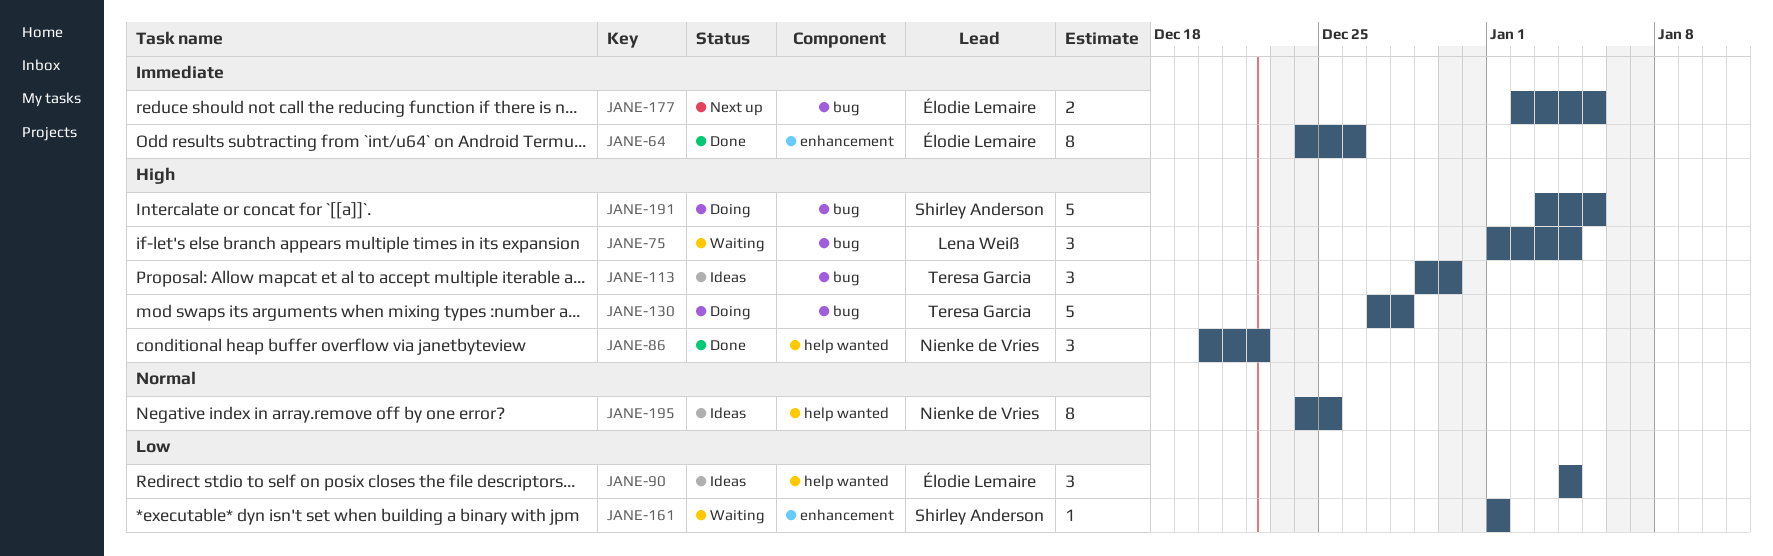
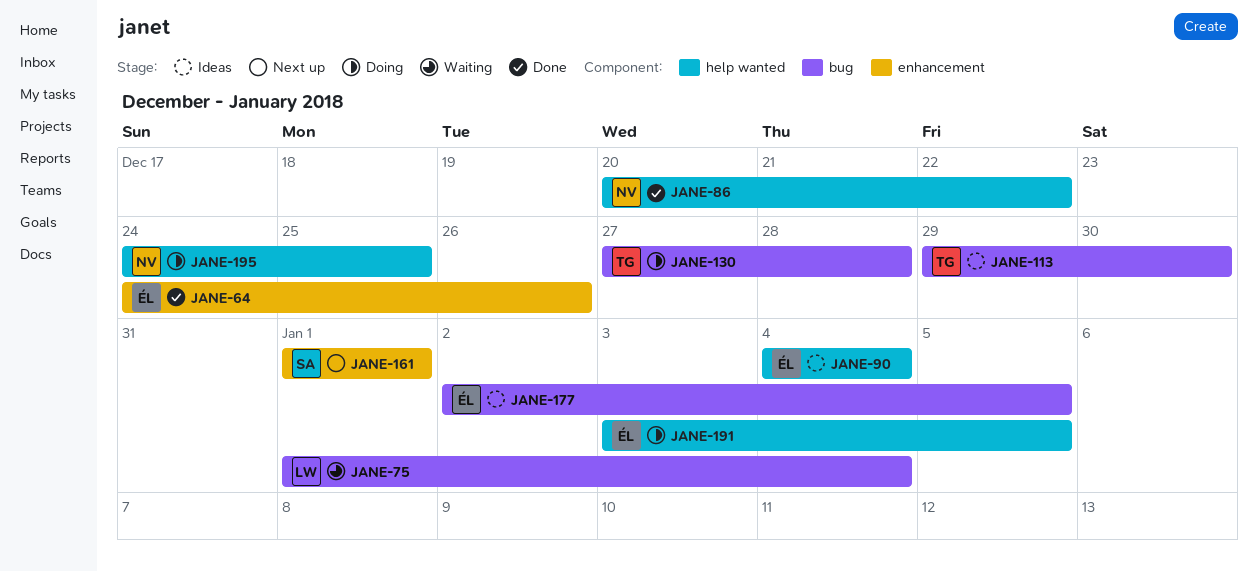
JANE-161, status: Waiting -> Next up
JANE-177, status: Next up -> Ideas
JANE-191, owner: Shirley Anderson -> Élodie Lemaire
JANE-191, label: bug -> help wanted
JANE-195, status: Ideas -> Doing

